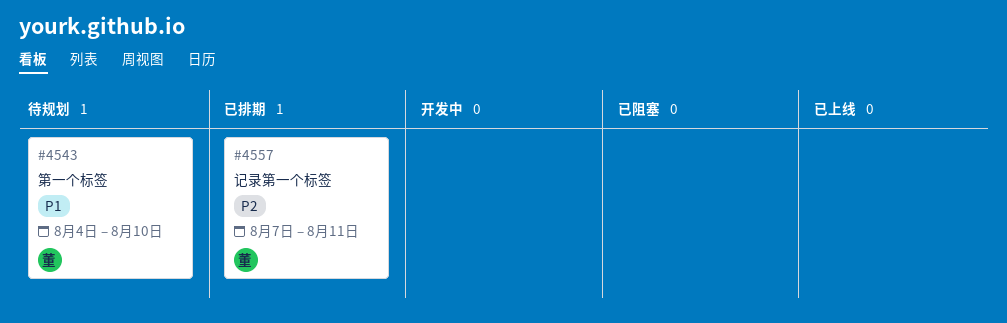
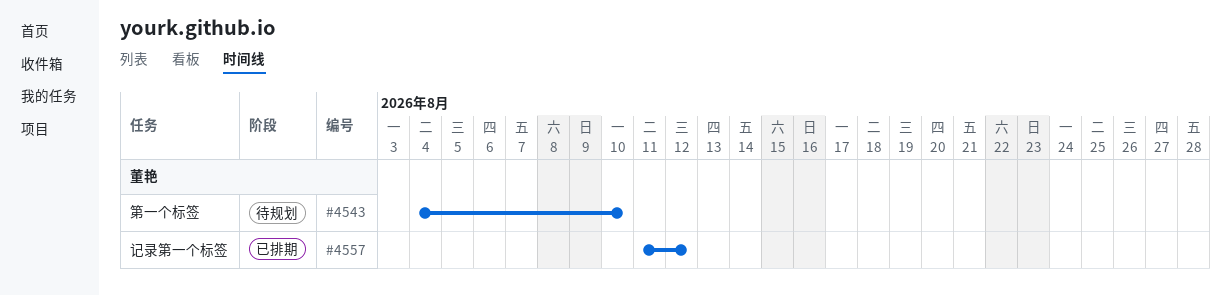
#4557, start: Aug 7 -> Aug 11
#4557, due: Aug 11 -> Aug 12

